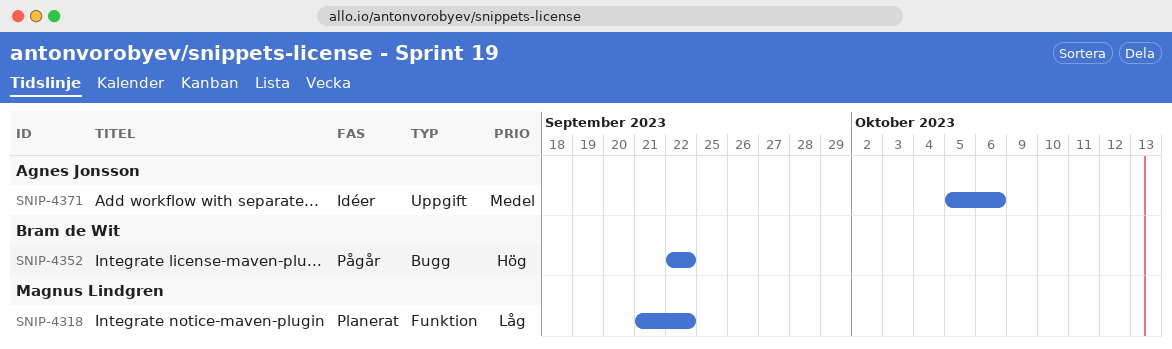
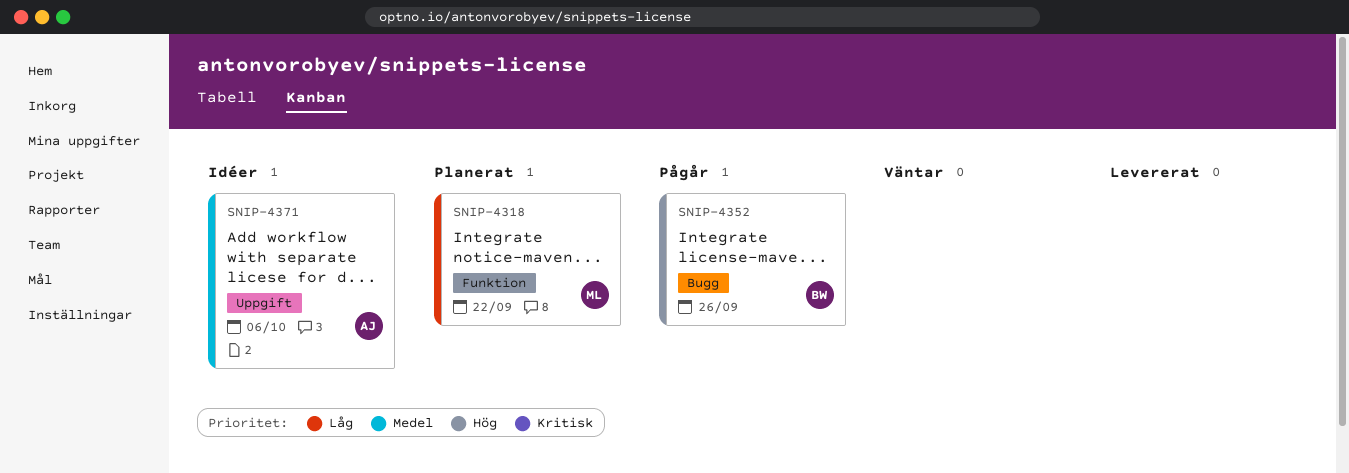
SNIP-4352, due: Sep 22 -> Sep 26

